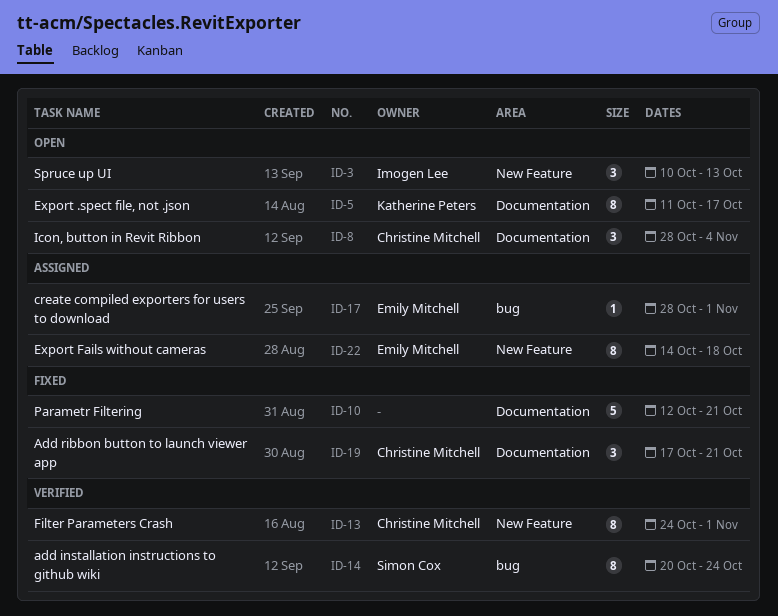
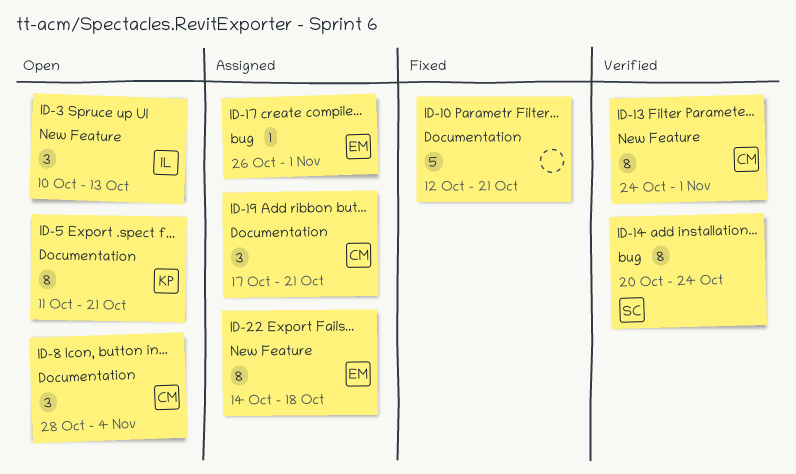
ID-5, due: Oct 17 -> Oct 21
ID-17, start: Oct 28 -> Oct 26
ID-19, status: Fixed -> Assigned

